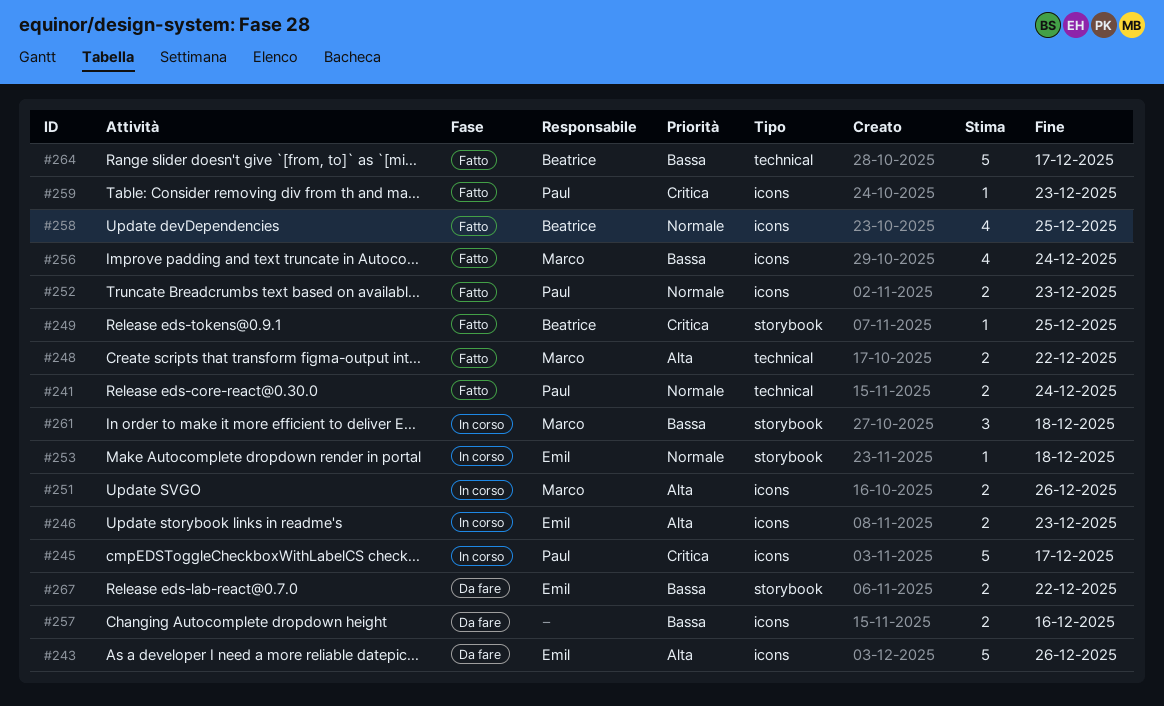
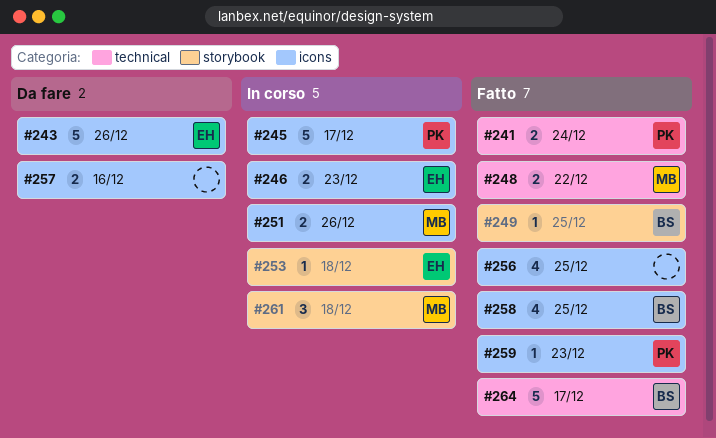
#252: present -> none
#256, owner: Marco -> none
#256, due: Dec 24 -> Dec 25
#267: present -> none

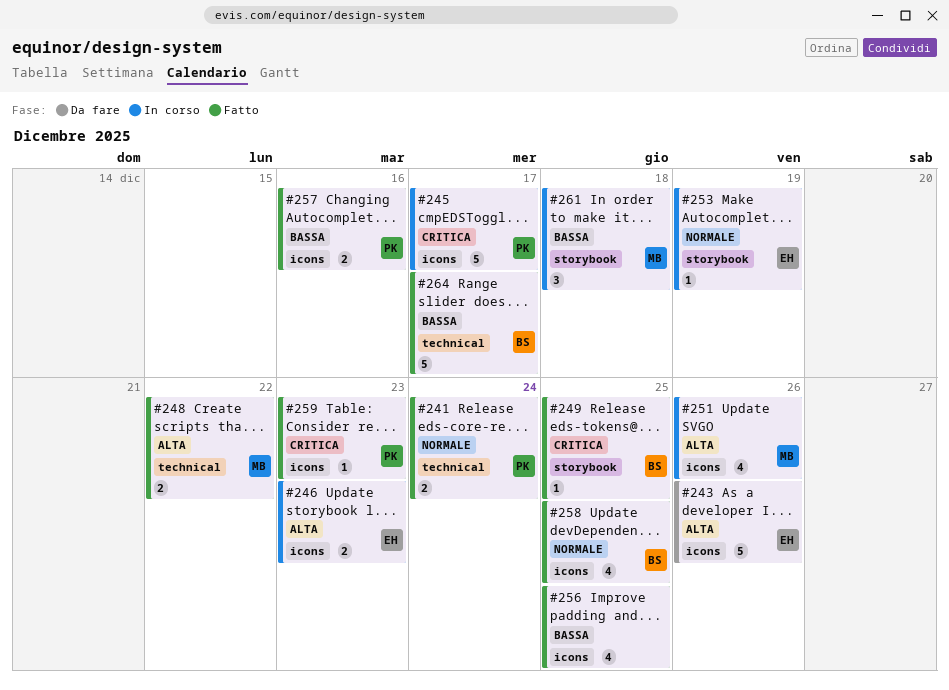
#251, estimate: 2 -> 4
#253, due: Dec 18 -> Dec 19
#257, status: Da fare -> Fatto
#257, owner: none -> PK

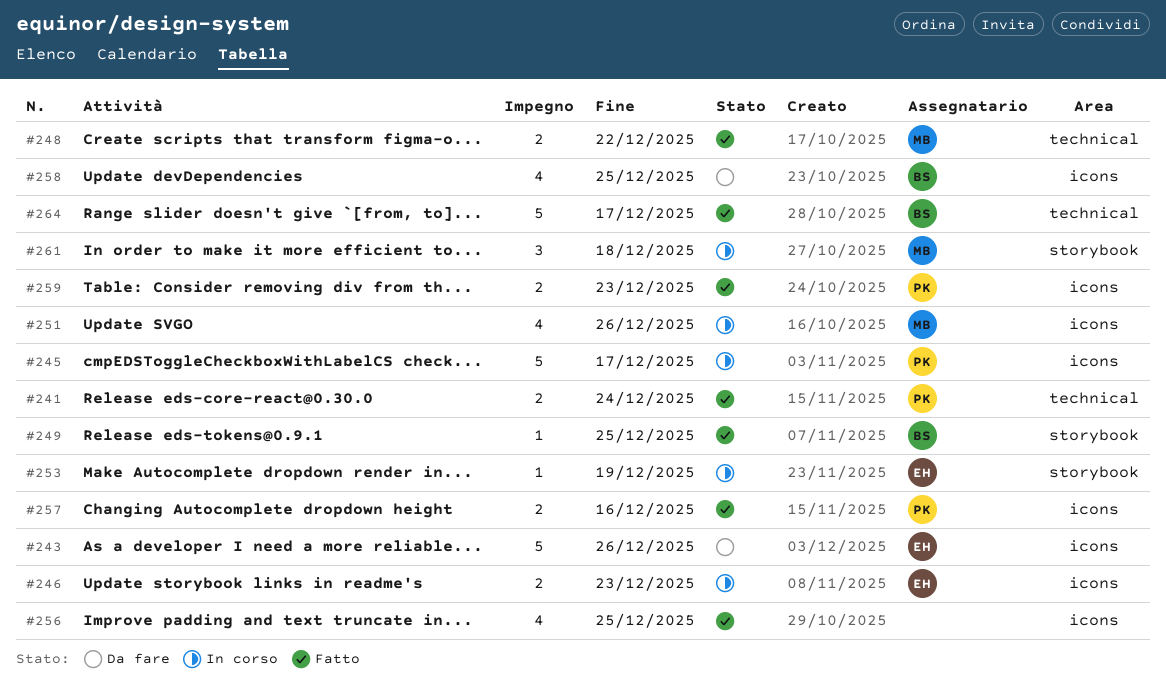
#258, status: Fatto -> Da fare
#259, estimate: 1 -> 2

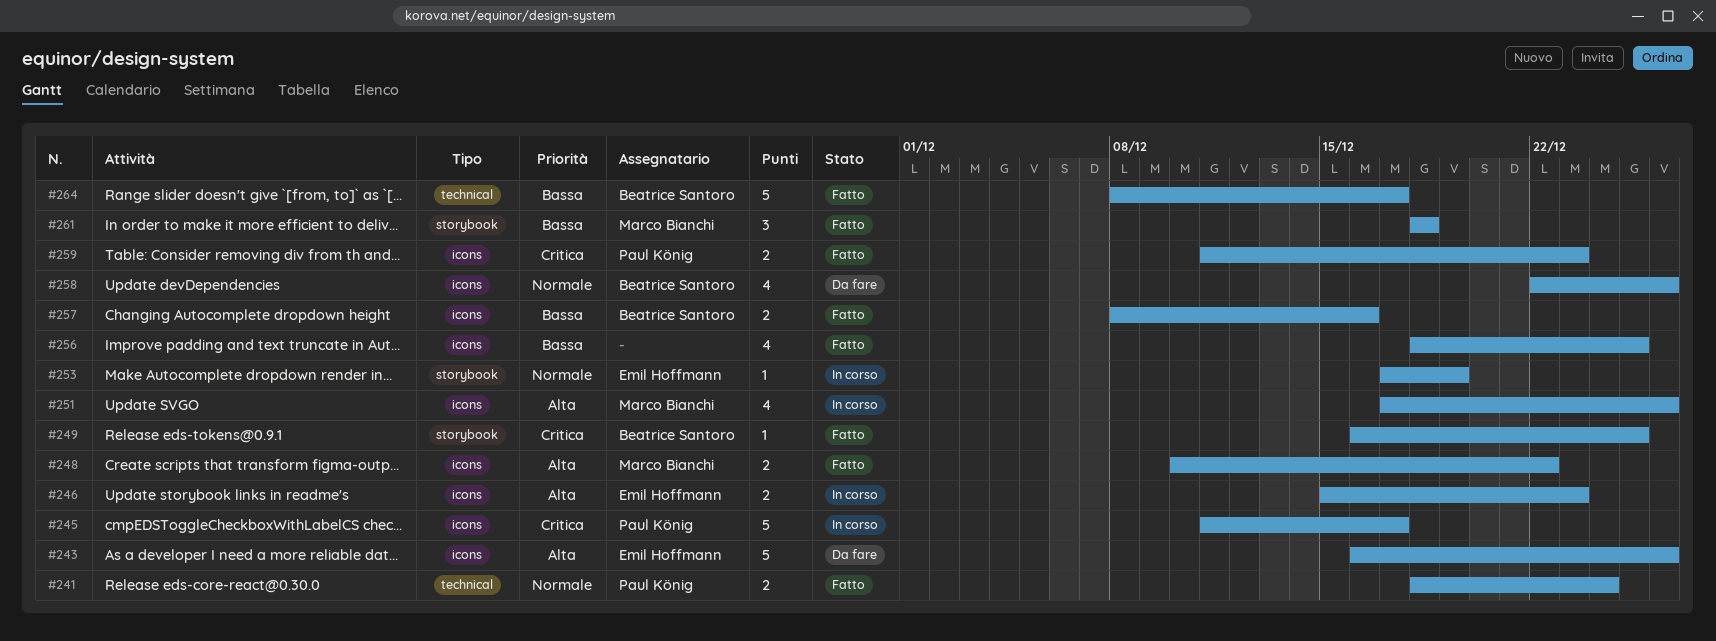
#248, label: technical -> icons
#257, owner: Paul König -> Beatrice Santoro
#258, due: Dec 25 -> Dec 26
#261, status: In corso -> Fatto

